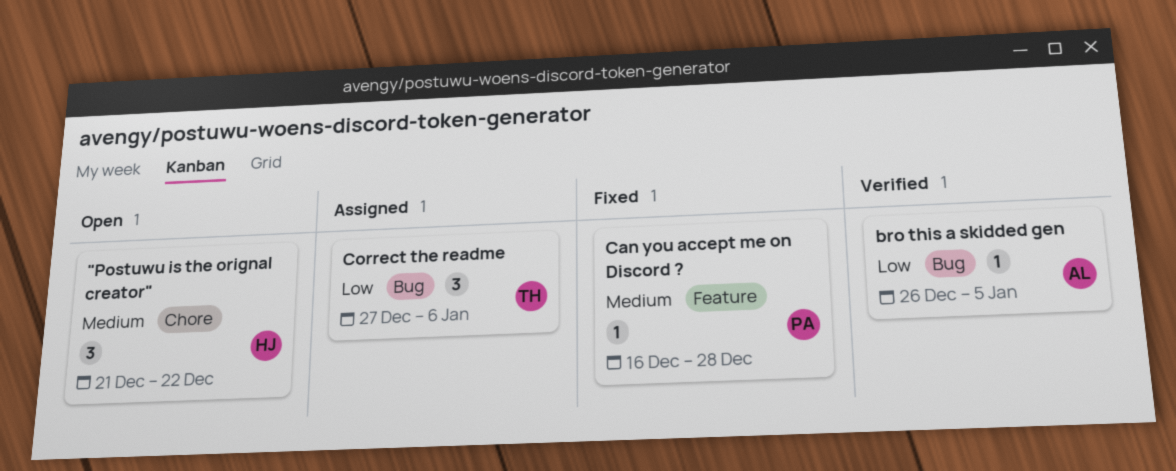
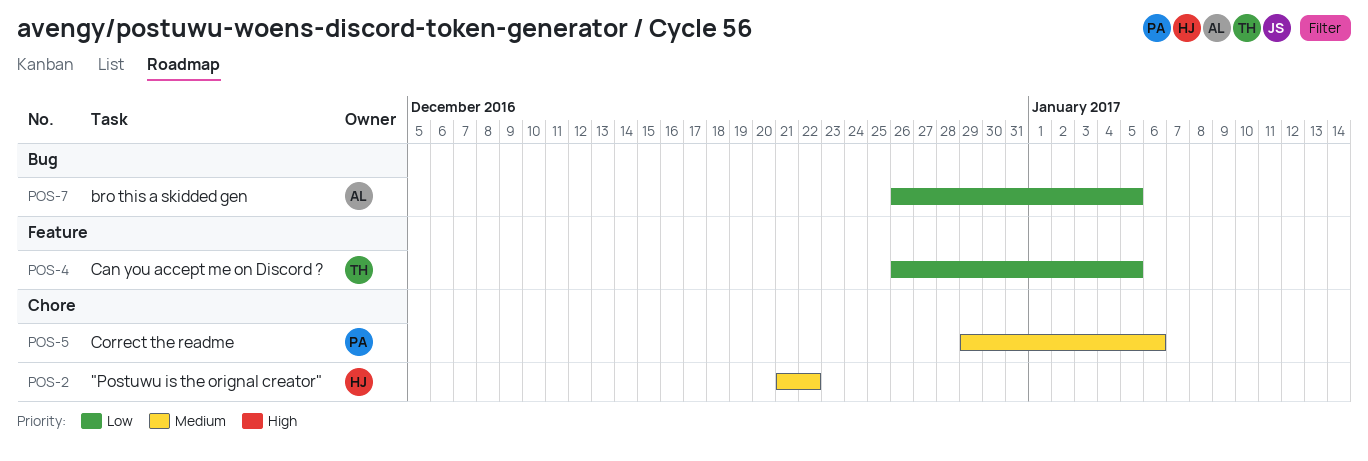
Can you accept me on Discord ?, owner: PA -> TH
Can you accept me on Discord ?, priority: Medium -> Low
Can you accept me on Discord ?, start: Dec 16 -> Dec 26
Can you accept me on Discord ?, due: Dec 28 -> Jan 5
Correct the readme, owner: TH -> PA
Correct the readme, priority: Low -> Medium
Correct the readme, label: Bug -> Chore
Correct the readme, start: Dec 27 -> Dec 29

